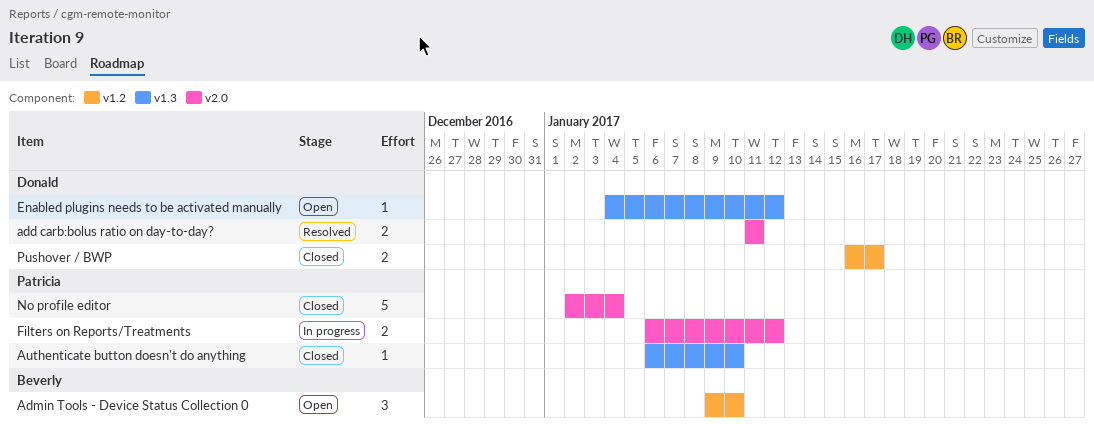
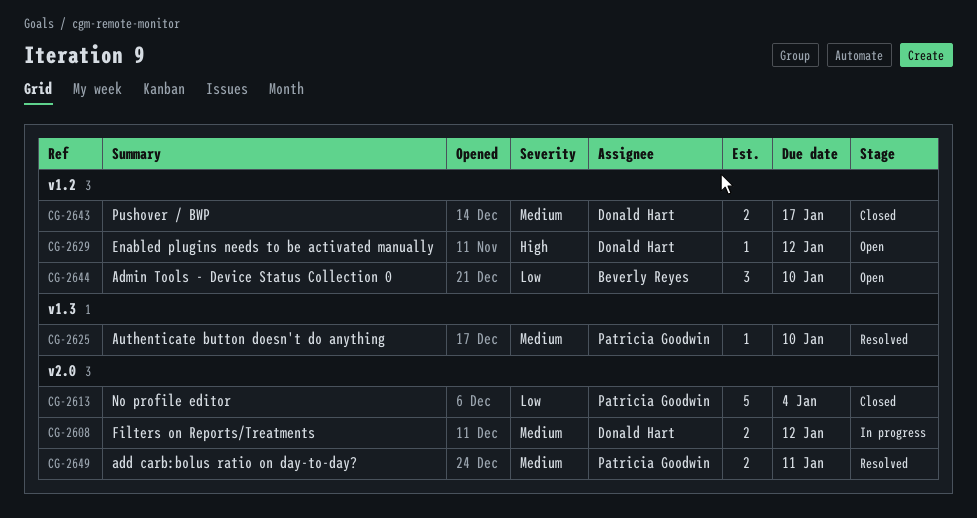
add carb:bolus ratio on day-to-day?, owner: Donald Hart -> Patricia Goodwin
Authenticate button doesn't do anything, status: Closed -> Resolved
Enabled plugins needs to be activated manually, label: v1.3 -> v1.2
Filters on Reports/Treatments, owner: Patricia Goodwin -> Donald Hart

